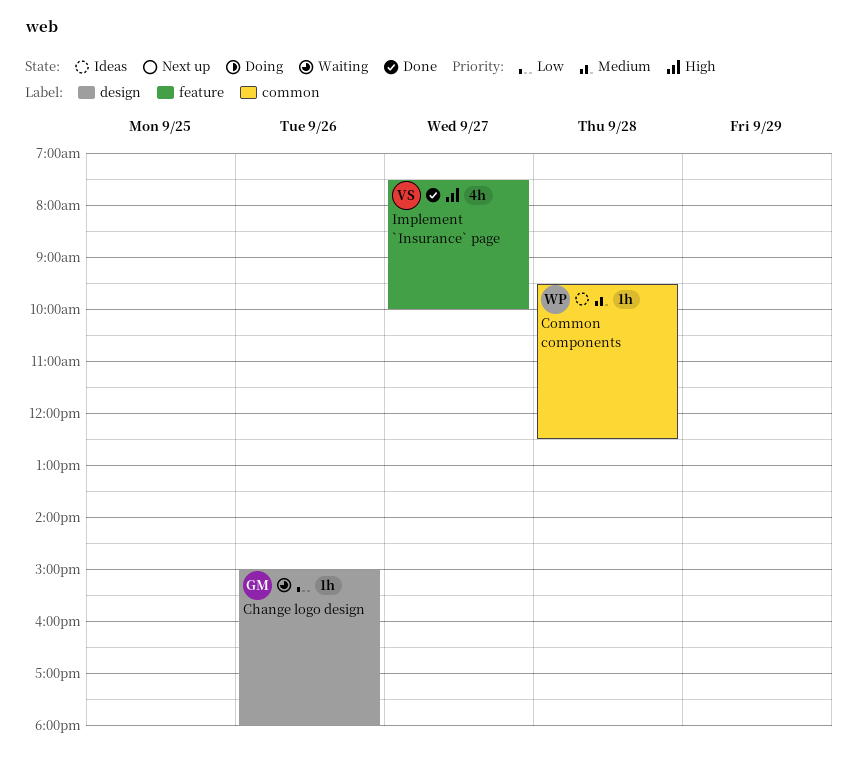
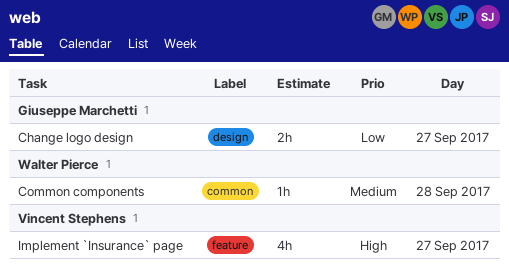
Change logo design, estimate: 1h -> 2h
Change logo design, day: Sep 26 -> Sep 27

